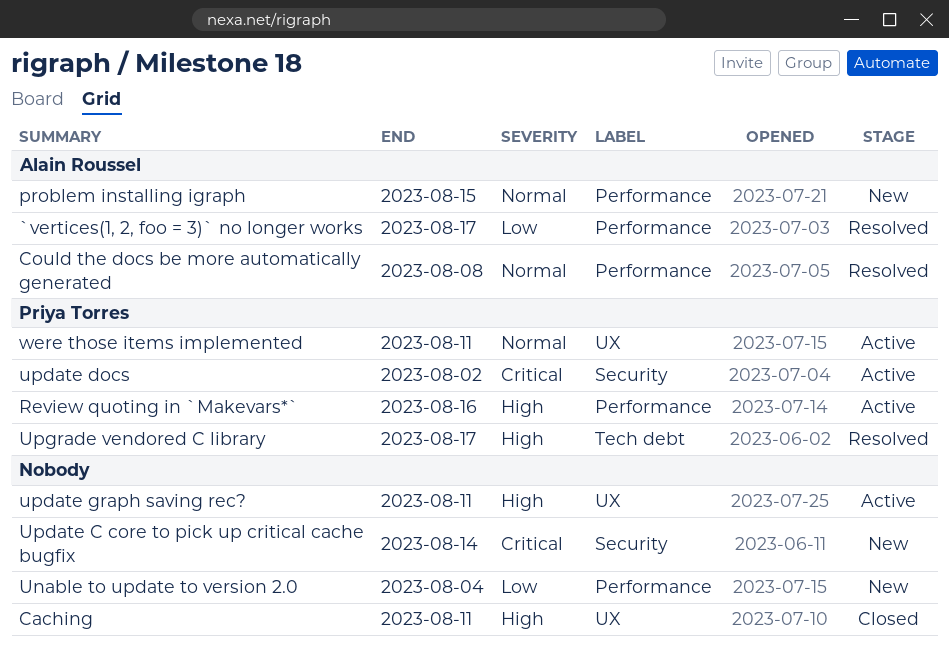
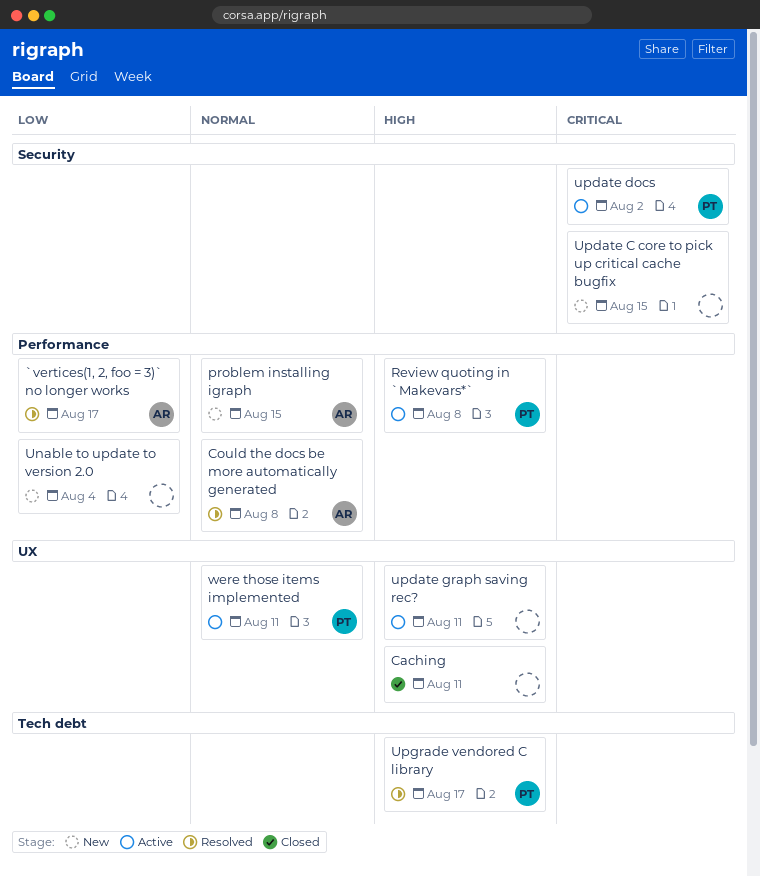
Review quoting in `Makevars*`, due: Aug 16 -> Aug 8
Update C core to pick up critical cache bugfix, due: Aug 14 -> Aug 15

